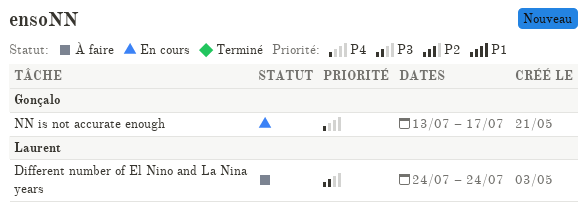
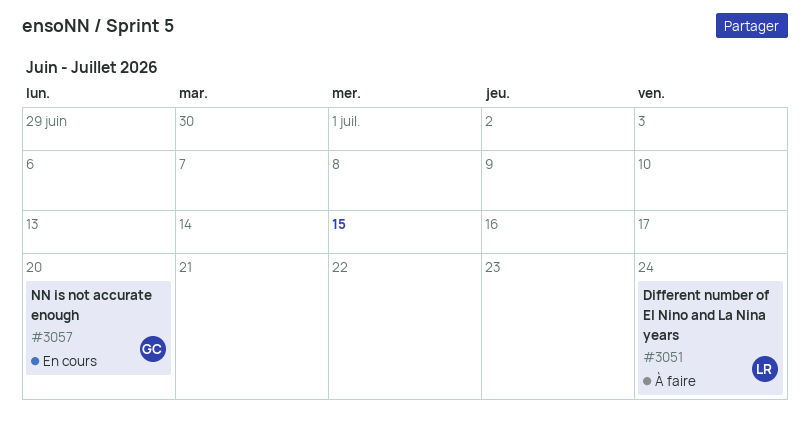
NN is not accurate enough, due: Jul 17 -> Jul 20

